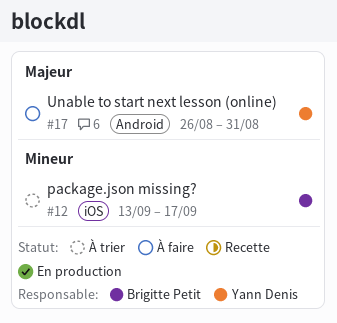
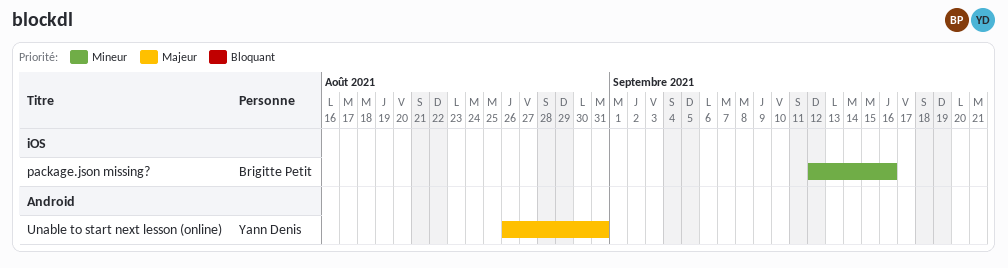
package.json missing?, start: Sep 13 -> Sep 12
package.json missing?, due: Sep 17 -> Sep 16

